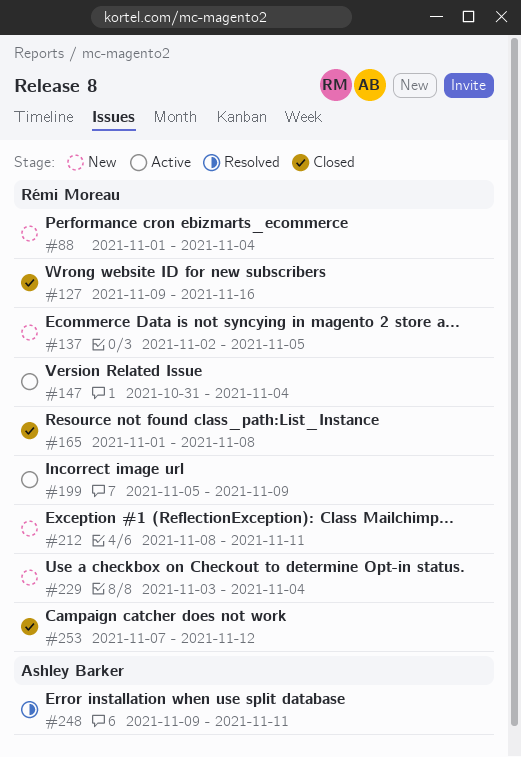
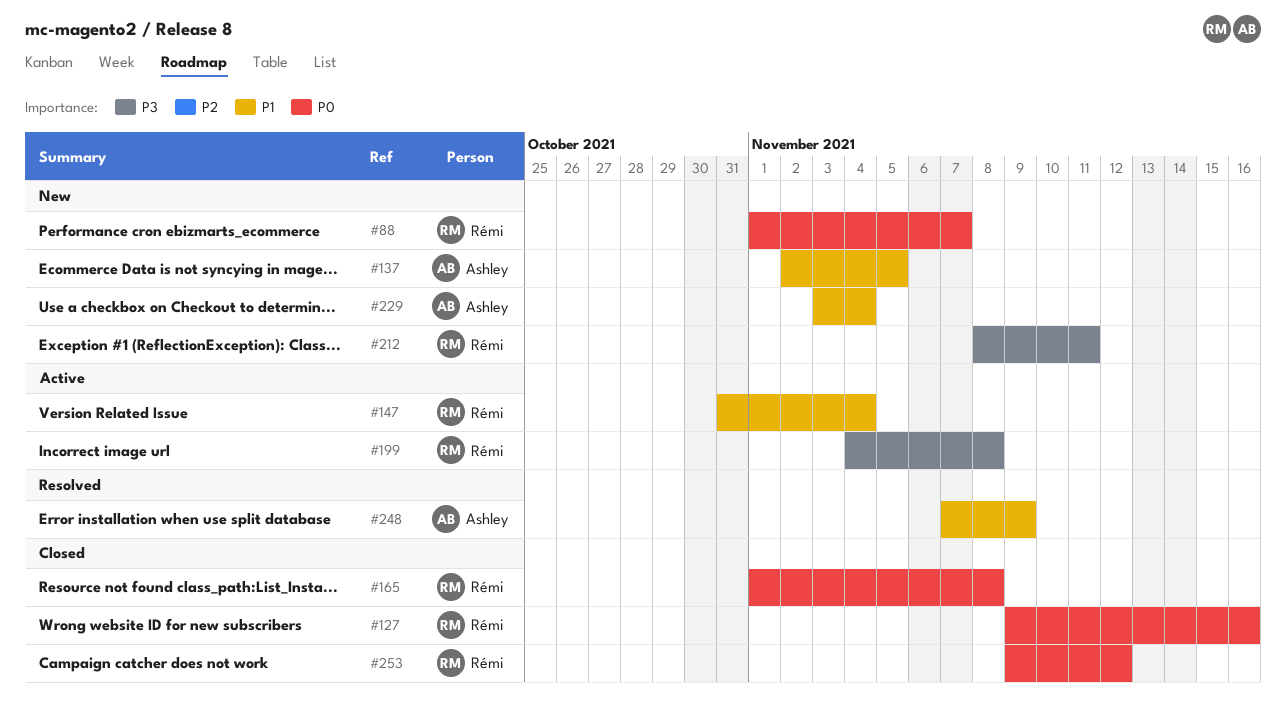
#88, due: Nov 4 -> Nov 7
#137, owner: Rémi Moreau -> Ashley Barker
#199, start: Nov 5 -> Nov 4
#199, due: Nov 9 -> Nov 8
#229, owner: Rémi Moreau -> Ashley Barker
#248, start: Nov 9 -> Nov 7
#248, due: Nov 11 -> Nov 9
#253, start: Nov 7 -> Nov 9

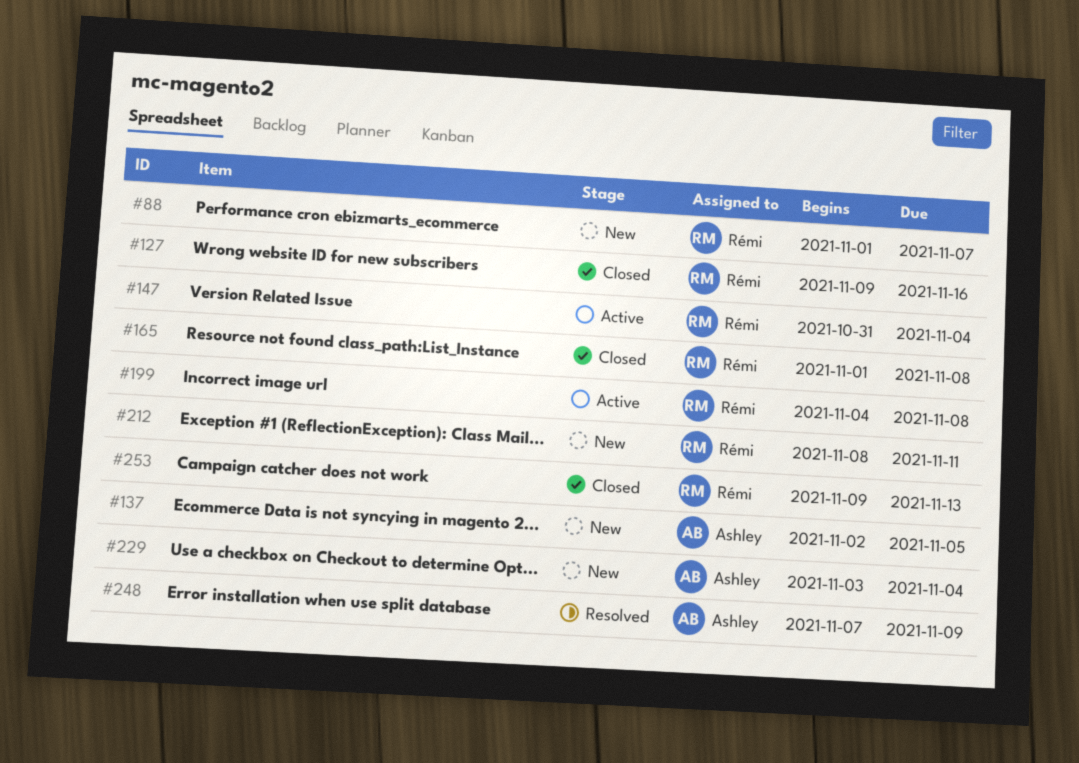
#253, due: Nov 12 -> Nov 13

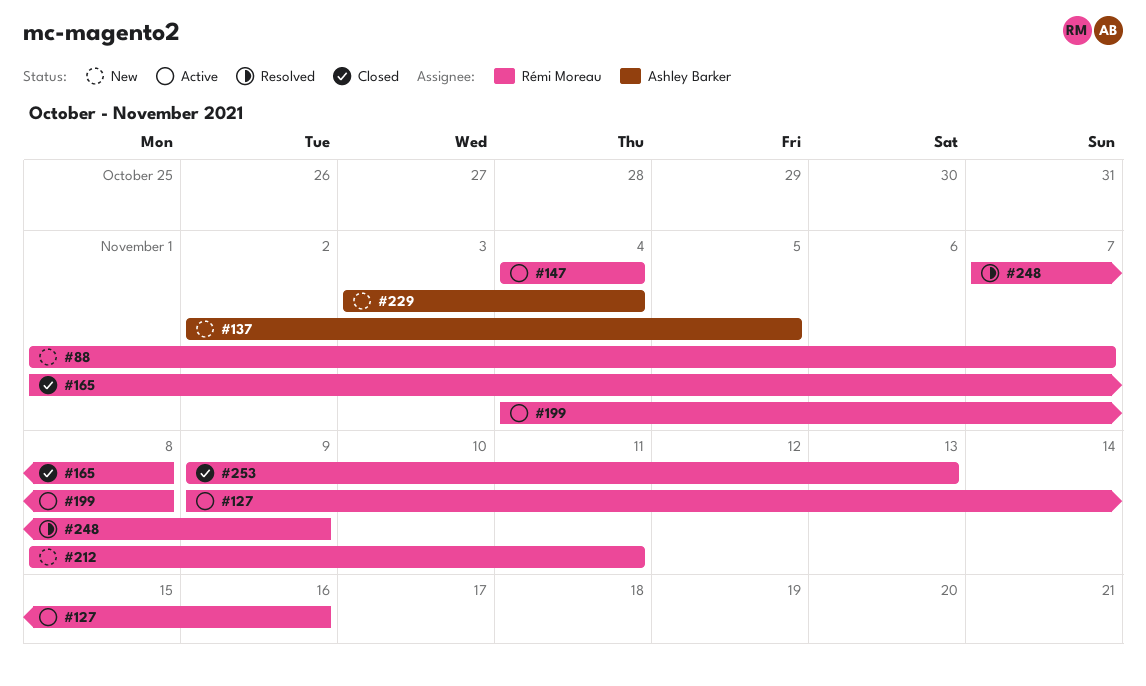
#127, status: Closed -> Active
#147, start: Oct 31 -> Nov 4
#248, owner: Ashley Barker -> Rémi Moreau

